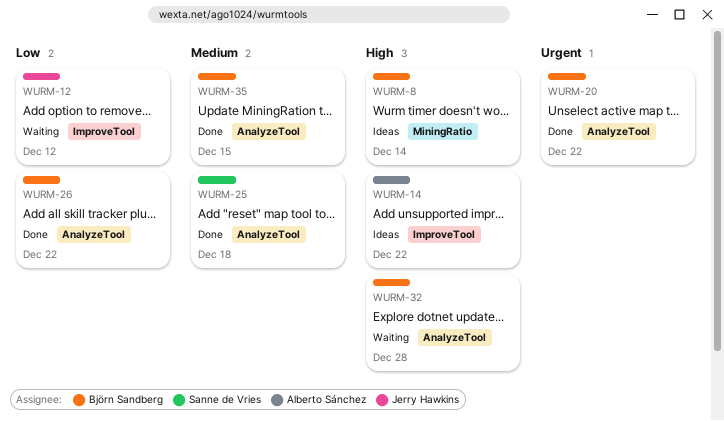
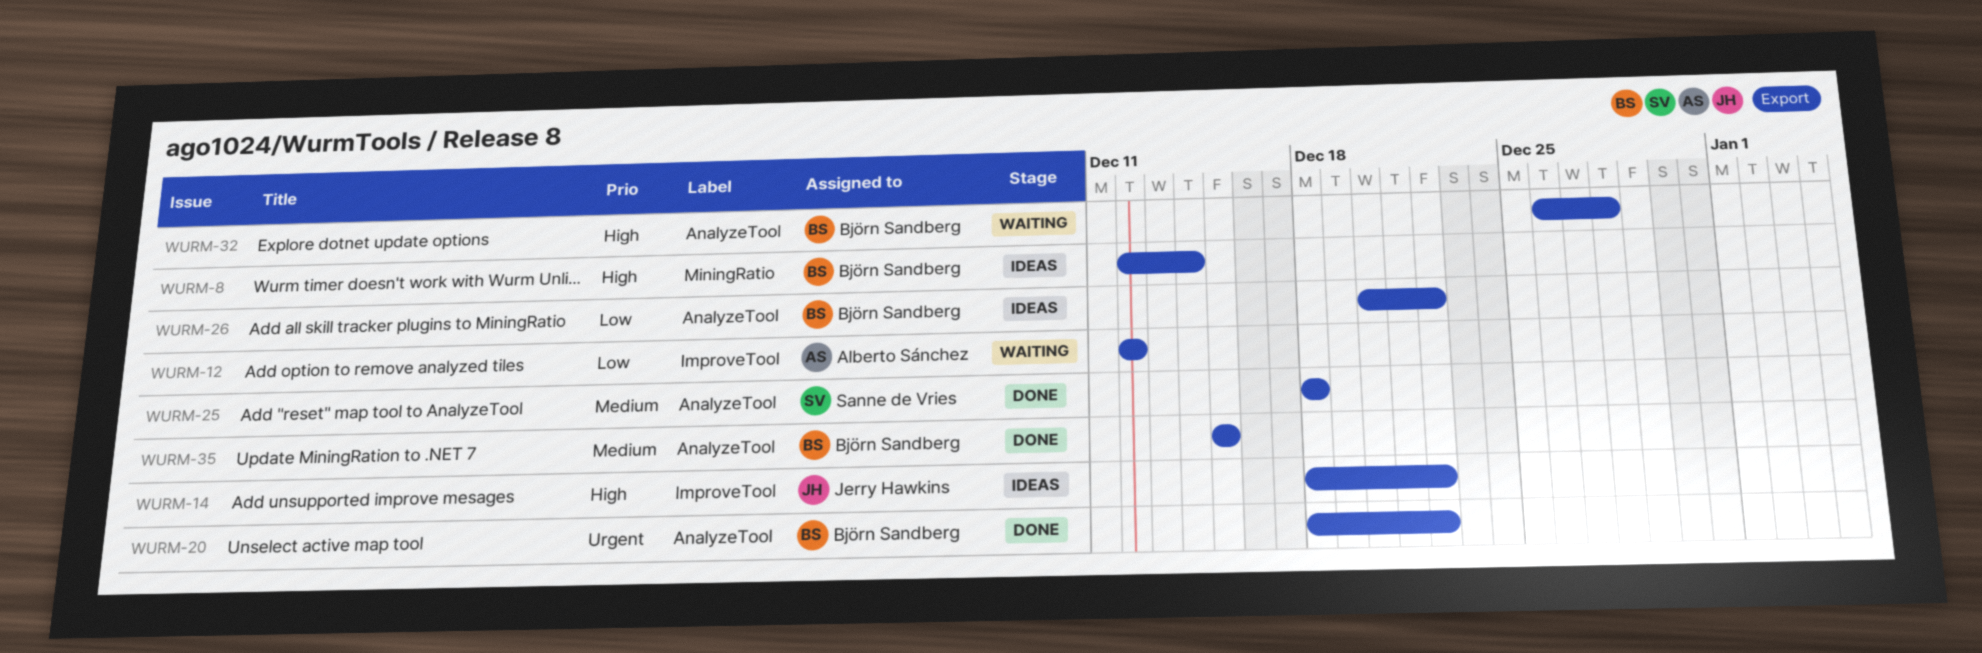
WURM-12, owner: Jerry Hawkins -> Alberto Sánchez
WURM-14, owner: Alberto Sánchez -> Jerry Hawkins
WURM-26, status: Done -> Ideas

